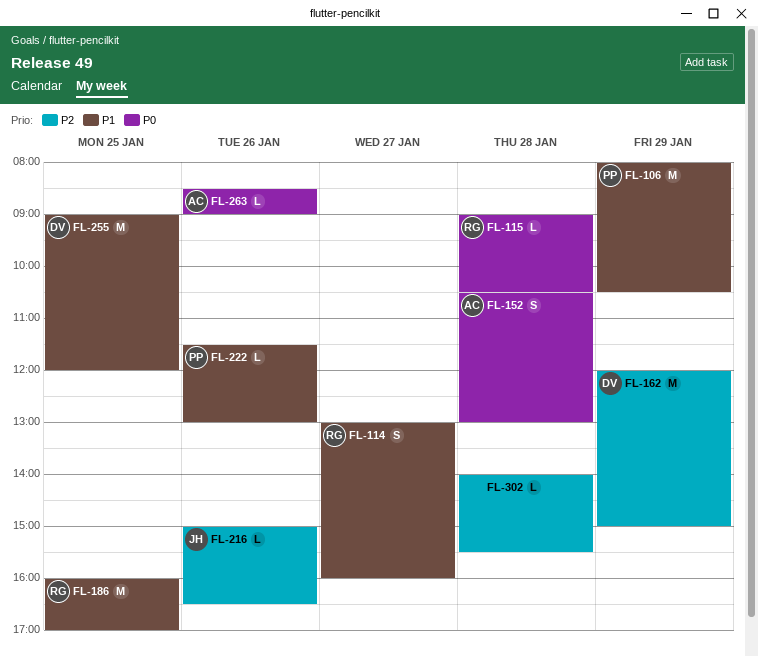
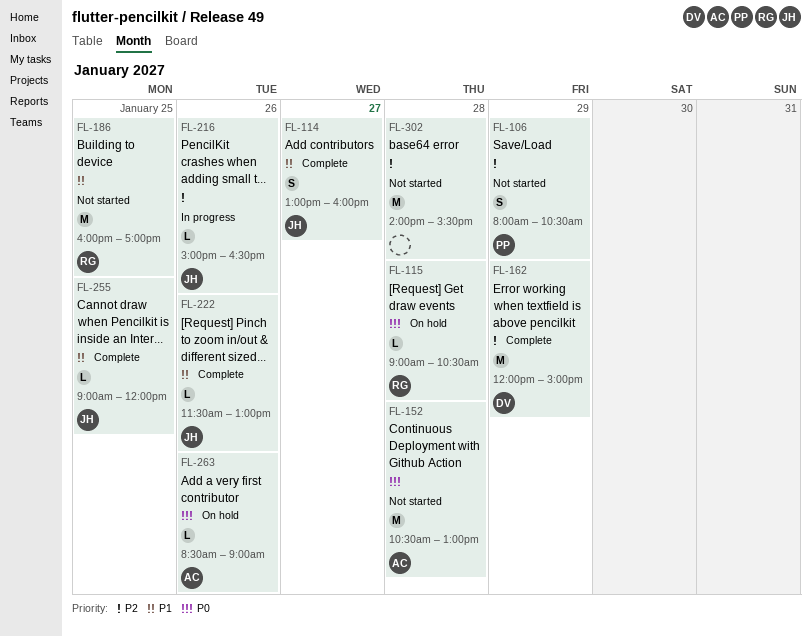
FL-106, priority: P1 -> P2
FL-106, estimate: M -> S
FL-114, owner: RG -> JH
FL-152, estimate: S -> M
FL-222, owner: PP -> JH
FL-255, owner: DV -> JH
FL-255, estimate: M -> L
FL-302, estimate: L -> M

